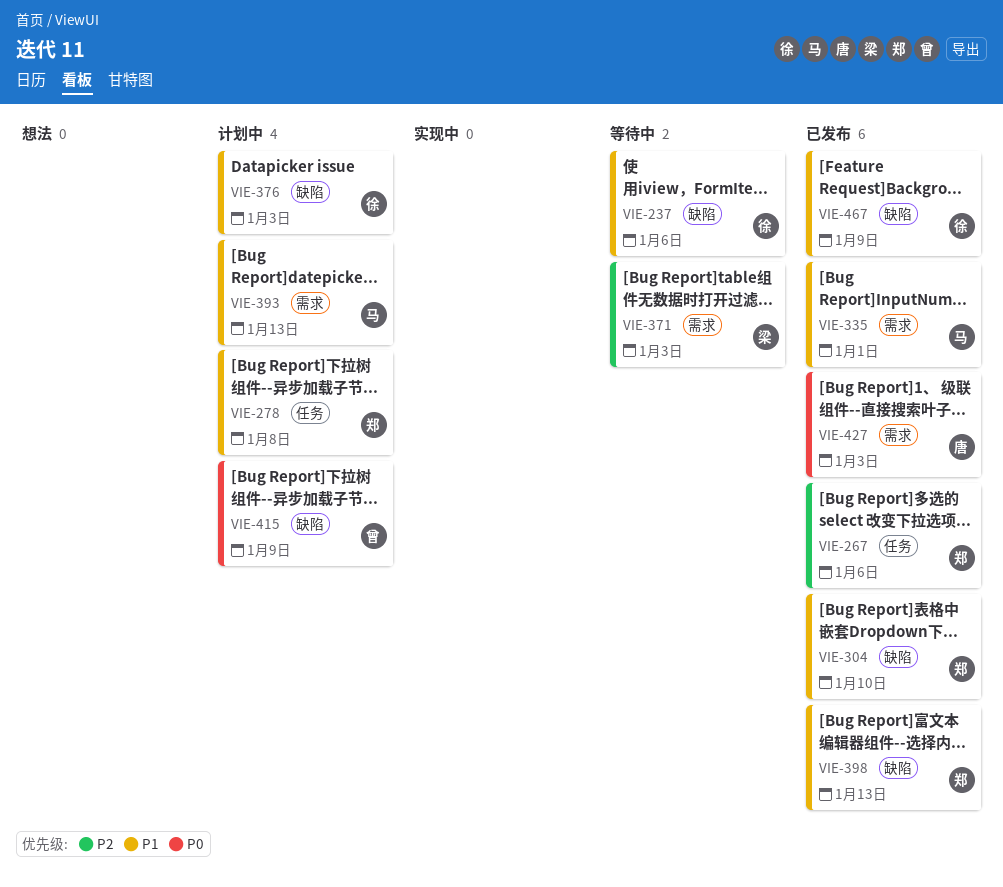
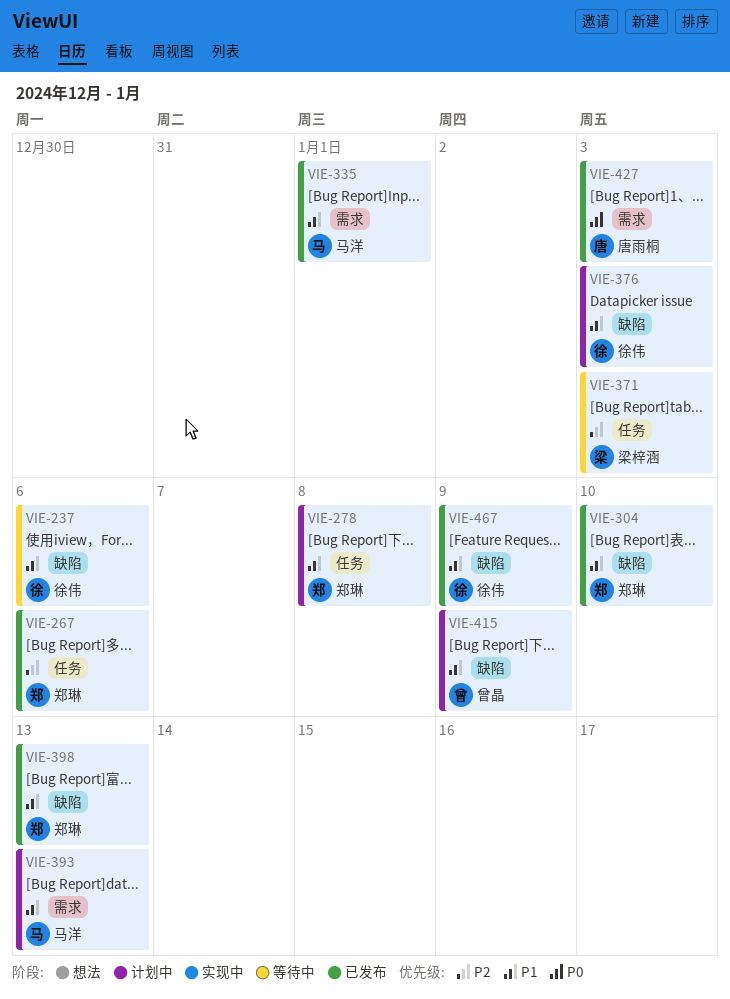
VIE-371, label: 需求 -> 任务
VIE-415, priority: P0 -> P1

